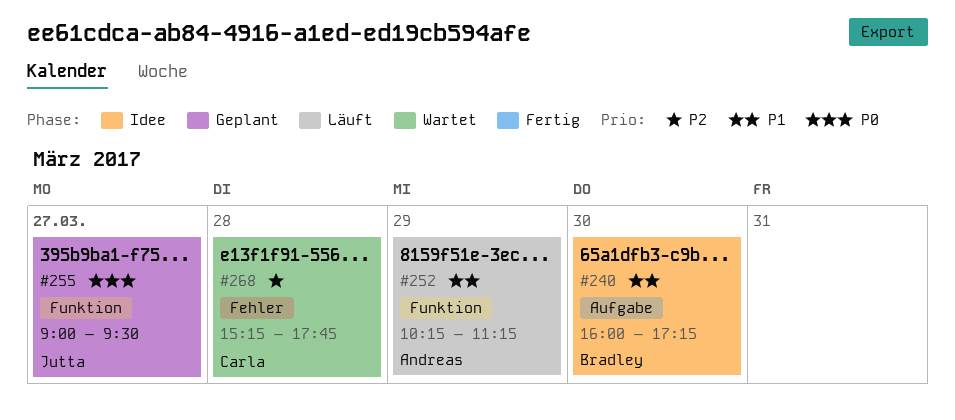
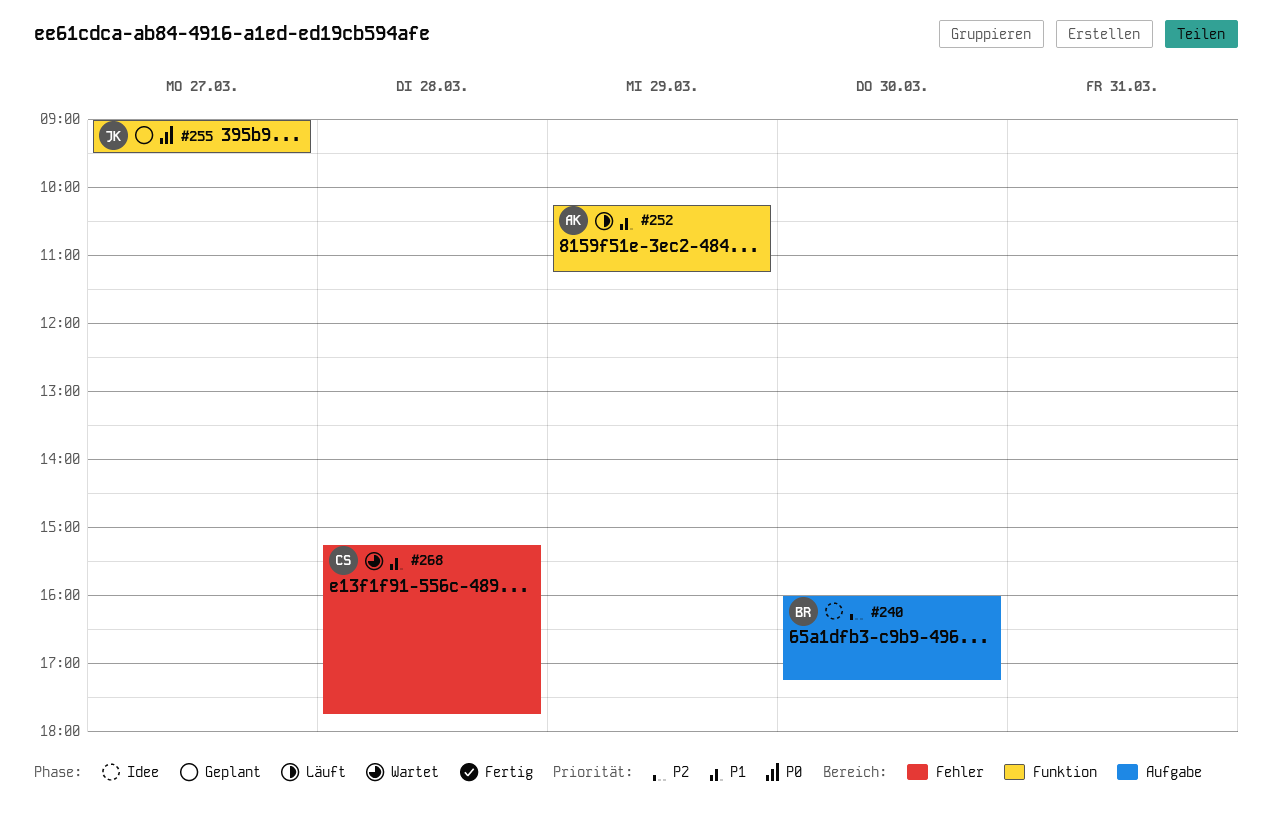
#240, priority: P1 -> P2
#268, priority: P2 -> P1

